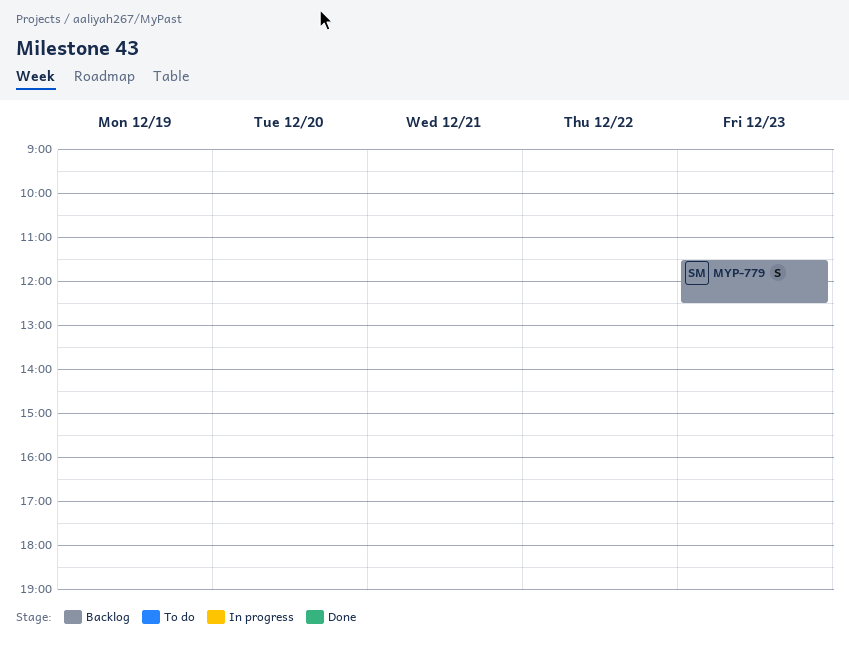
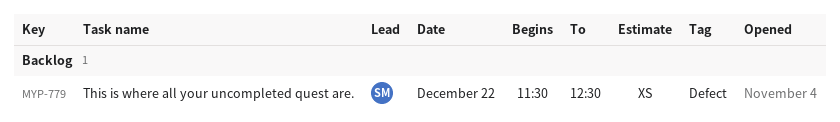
MYP-779, estimate: S -> XS
MYP-779, day: Dec 23 -> Dec 22

